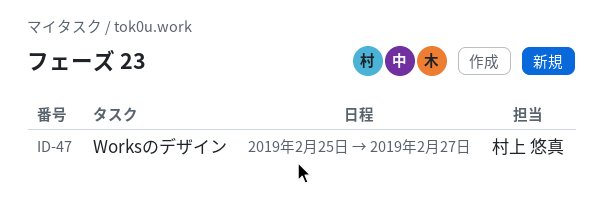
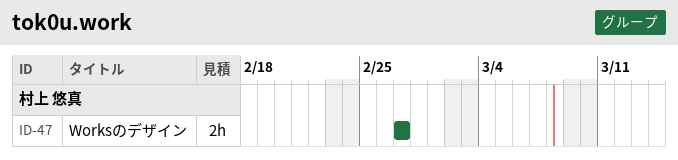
ID-47, start: Feb 25 -> Feb 27

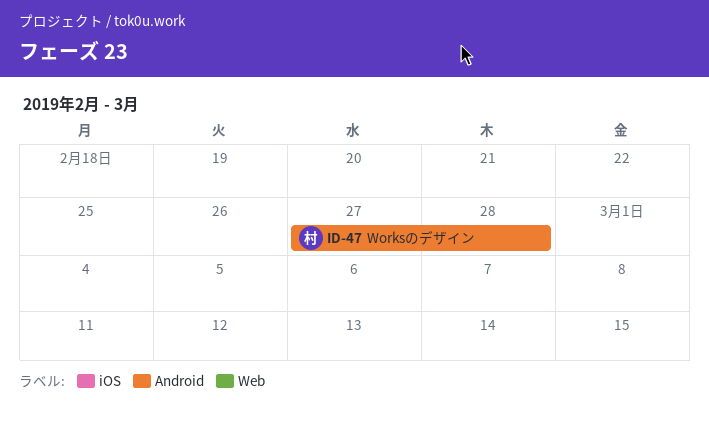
ID-47, due: Feb 27 -> Feb 28

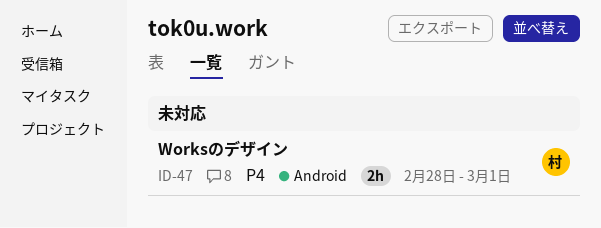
ID-47, start: Feb 27 -> Feb 28
ID-47, due: Feb 28 -> Mar 1

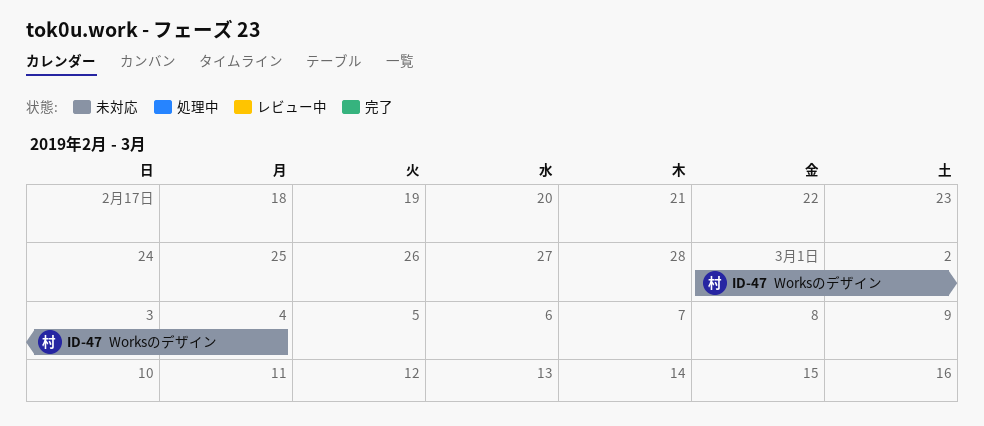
ID-47, start: Feb 28 -> Mar 1
ID-47, due: Mar 1 -> Mar 4

